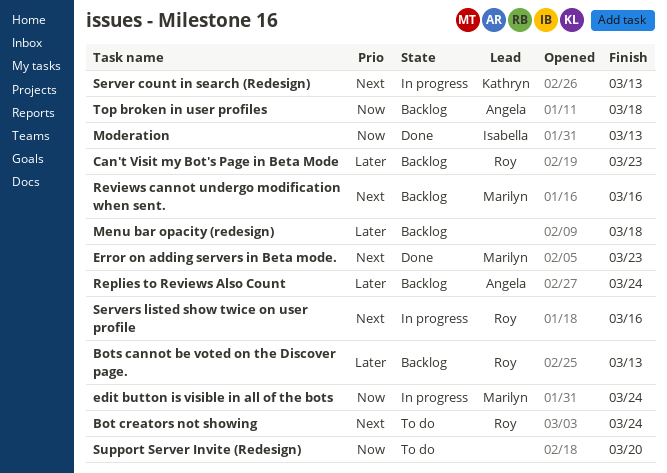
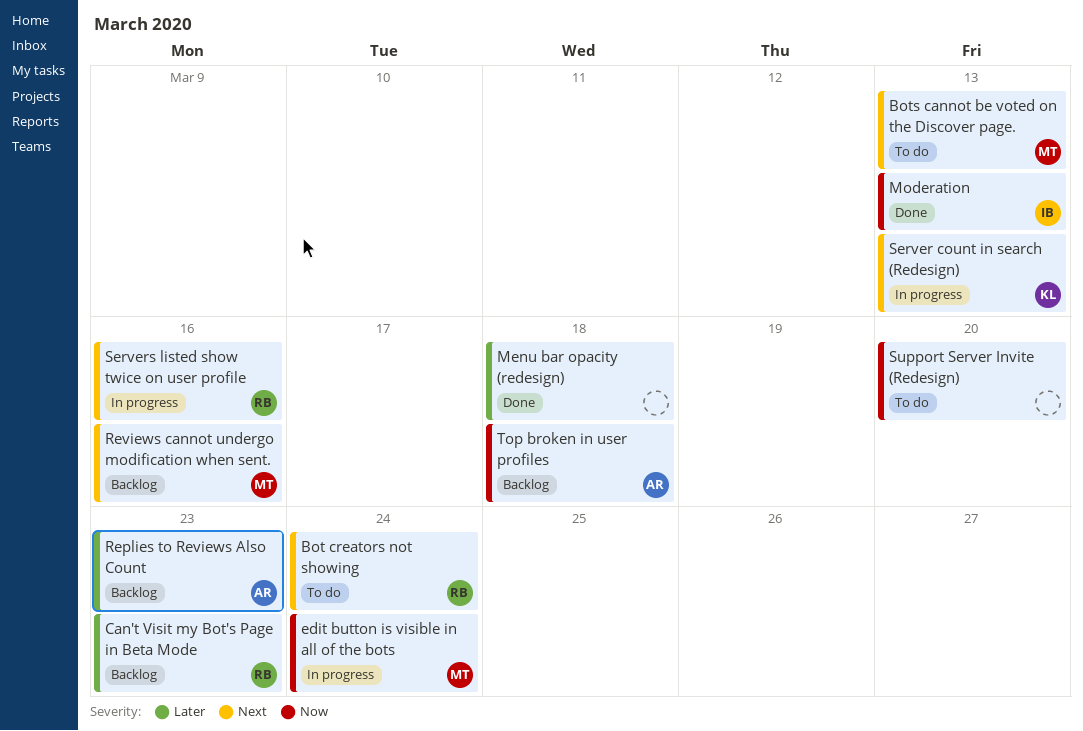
Bots cannot be voted on the Discover page., status: Backlog -> To do
Bots cannot be voted on the Discover page., owner: Roy -> Marilyn
Bots cannot be voted on the Discover page., priority: Later -> Next
Error on adding servers in Beta mode.: present -> none
Menu bar opacity (redesign), status: Backlog -> Done
Replies to Reviews Also Count, due: Mar 24 -> Mar 23

